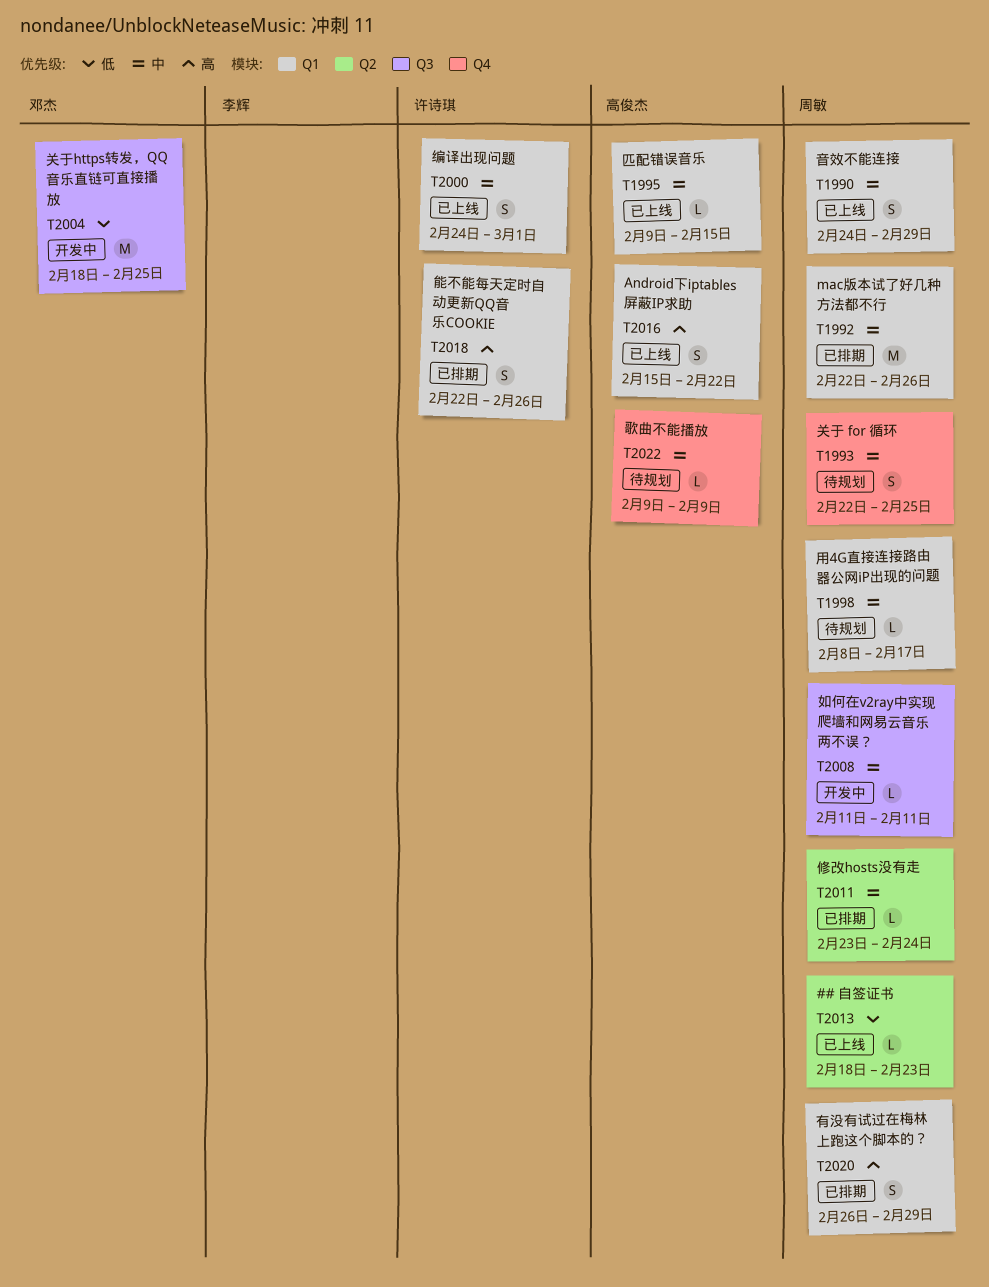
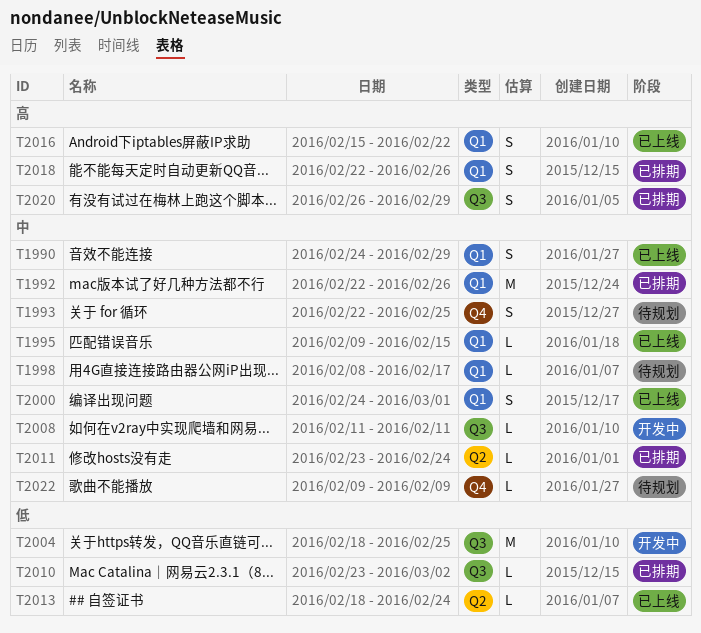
T2010: none -> present
T2013, due: Feb 23 -> Feb 24
T2020, label: Q1 -> Q3

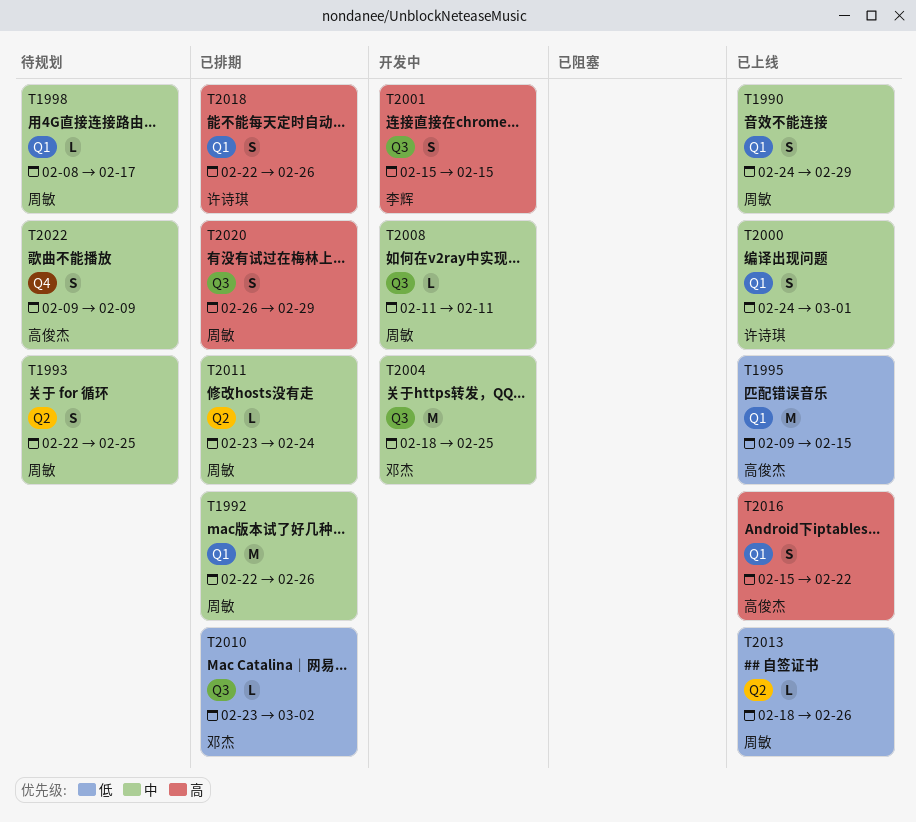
T1993, label: Q4 -> Q2
T1995, priority: 中 -> 低
T1995, estimate: L -> M
T2001: none -> present
T2004, priority: 低 -> 中
T2013, due: Feb 24 -> Feb 26
T2022, estimate: L -> S

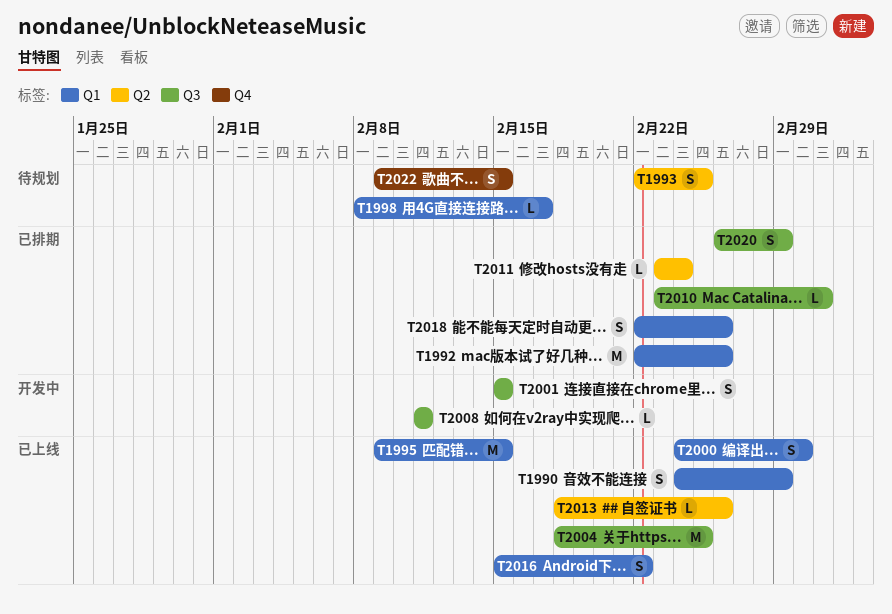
T2004, status: 开发中 -> 已上线
T2022, due: Feb 9 -> Feb 15

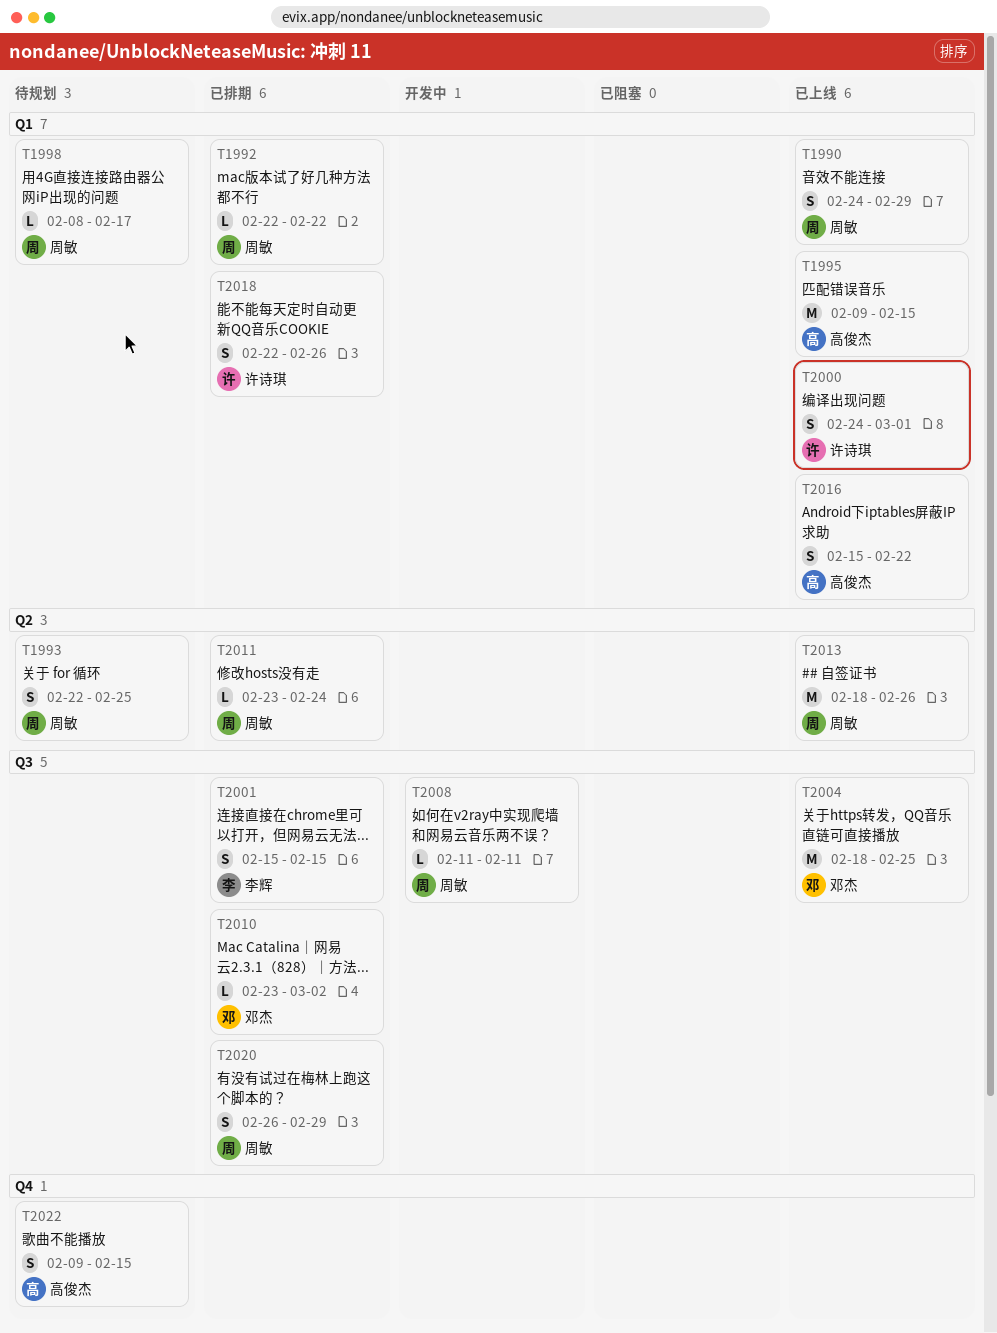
T1992, estimate: M -> L
T1992, due: Feb 26 -> Feb 22
T2001, status: 开发中 -> 已排期
T2013, estimate: L -> M

